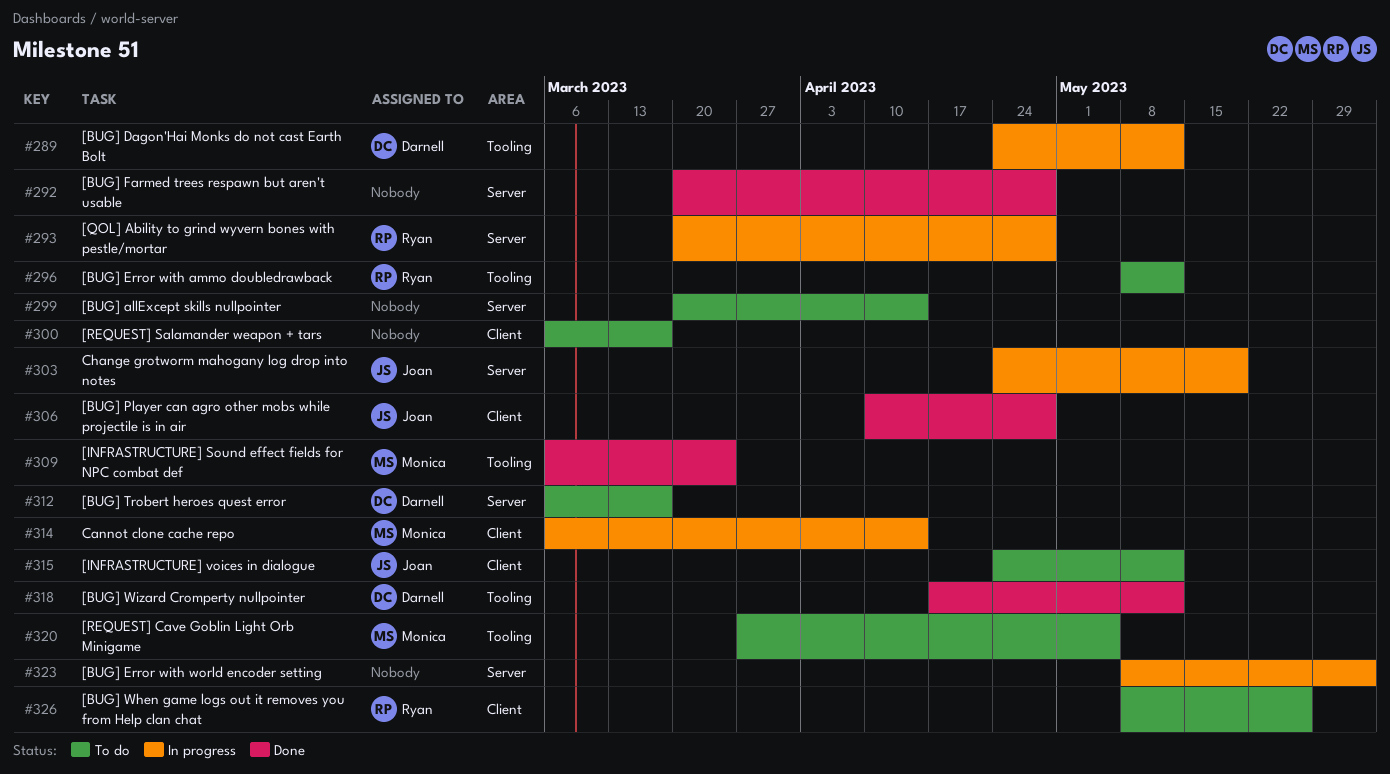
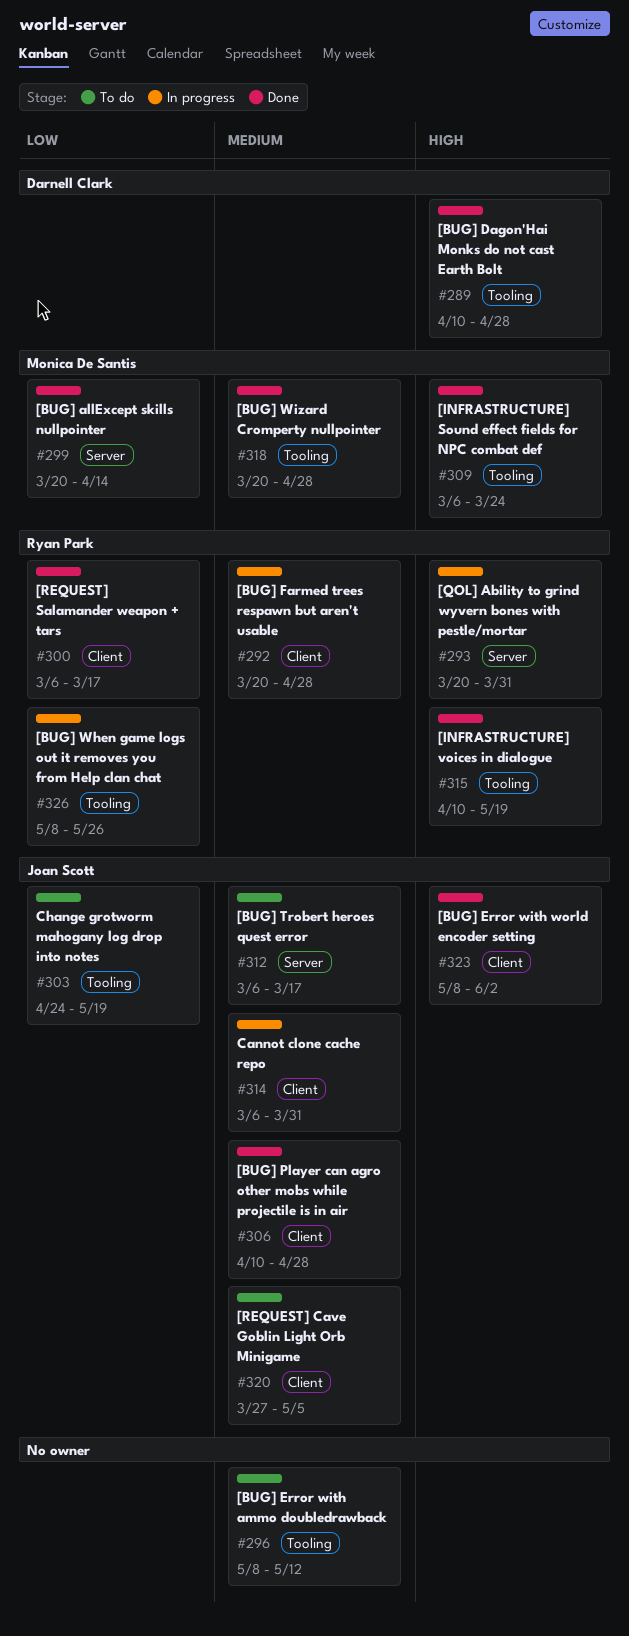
#289, status: In progress -> Done
#289, start: Apr 24 -> Apr 10
#289, due: May 12 -> Apr 28
#292, status: Done -> In progress
#292, owner: none -> Ryan Park
#292, label: Server -> Client
#293, due: Apr 28 -> Mar 31
#296, owner: Ryan Park -> none
#299, status: To do -> Done
#299, owner: none -> Monica De Santis
#300, status: To do -> Done
#300, owner: none -> Ryan Park
#303, status: In progress -> To do
#303, label: Server -> Tooling
#312, owner: Darnell Clark -> Joan Scott
#314, owner: Monica De Santis -> Joan Scott
#314, due: Apr 14 -> Mar 31
#315, status: To do -> Done
#315, owner: Joan Scott -> Ryan Park
#315, label: Client -> Tooling
#315, start: Apr 24 -> Apr 10
#315, due: May 12 -> May 19
#318, owner: Darnell Clark -> Monica De Santis
#318, start: Apr 17 -> Mar 20
#318, due: May 12 -> Apr 28
#320, owner: Monica De Santis -> Joan Scott
#320, label: Tooling -> Client
#323, status: In progress -> Done
#323, owner: none -> Joan Scott
#323, label: Server -> Client
#326, status: To do -> In progress
#326, label: Client -> Tooling

